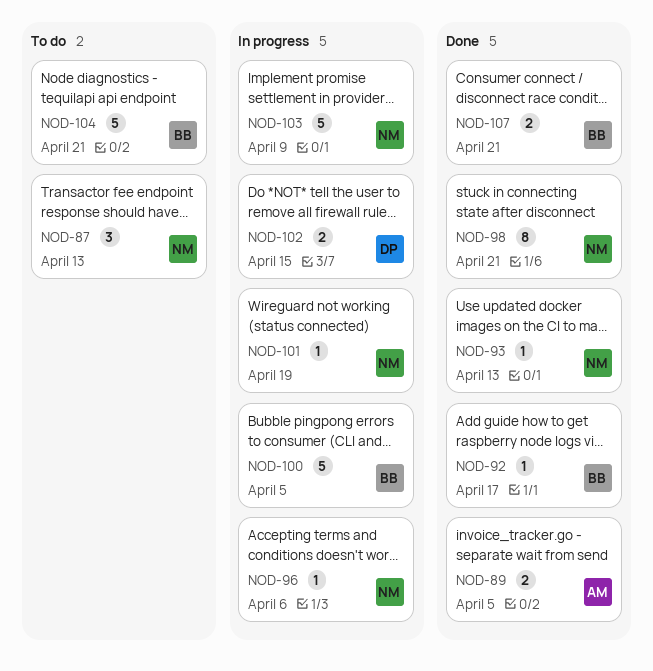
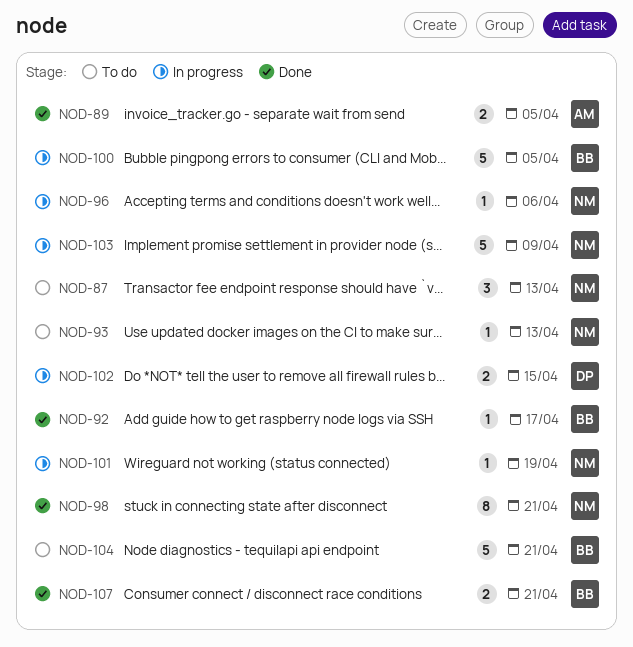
NOD-93, status: Done -> To do

